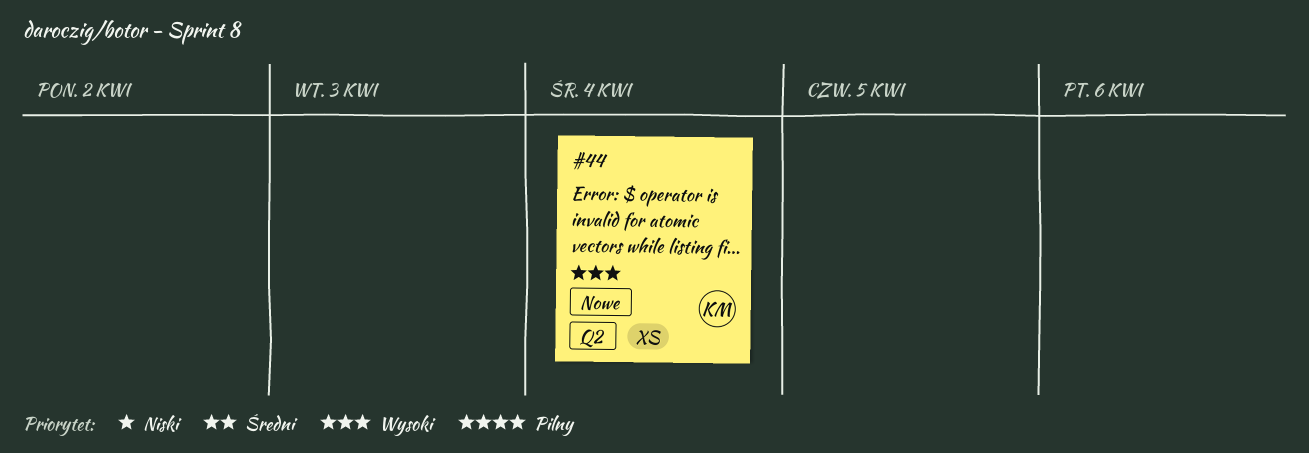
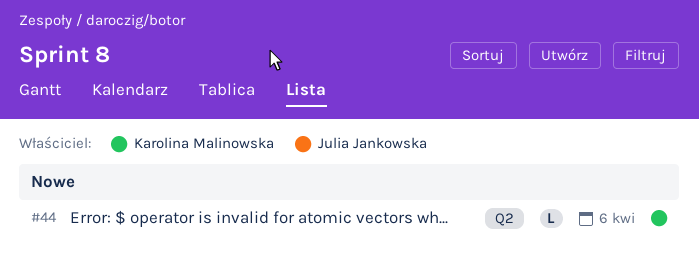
#44, estimate: XS -> L
#44, due: Apr 4 -> Apr 6

